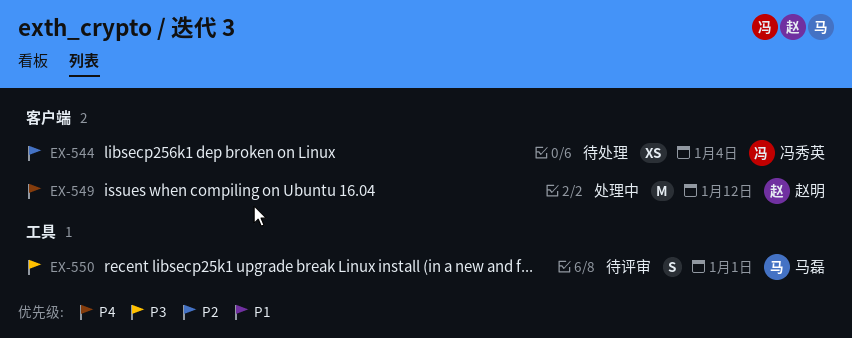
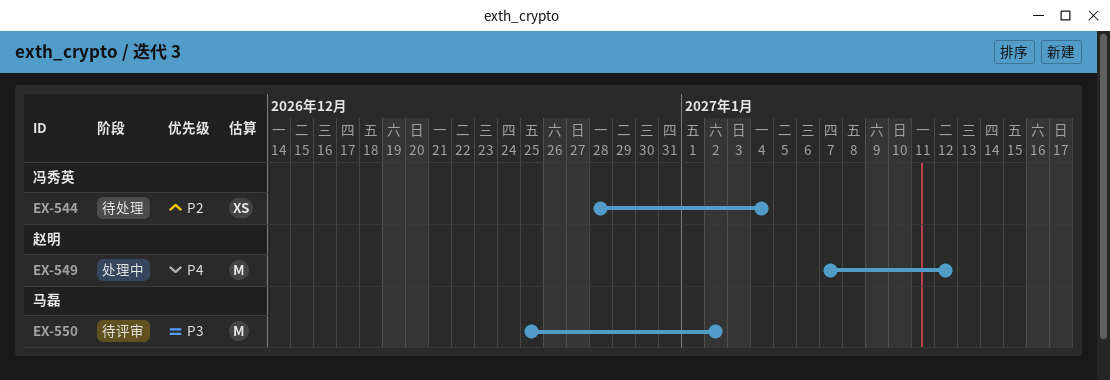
EX-550, estimate: S -> M
EX-550, due: Jan 1 -> Jan 2

